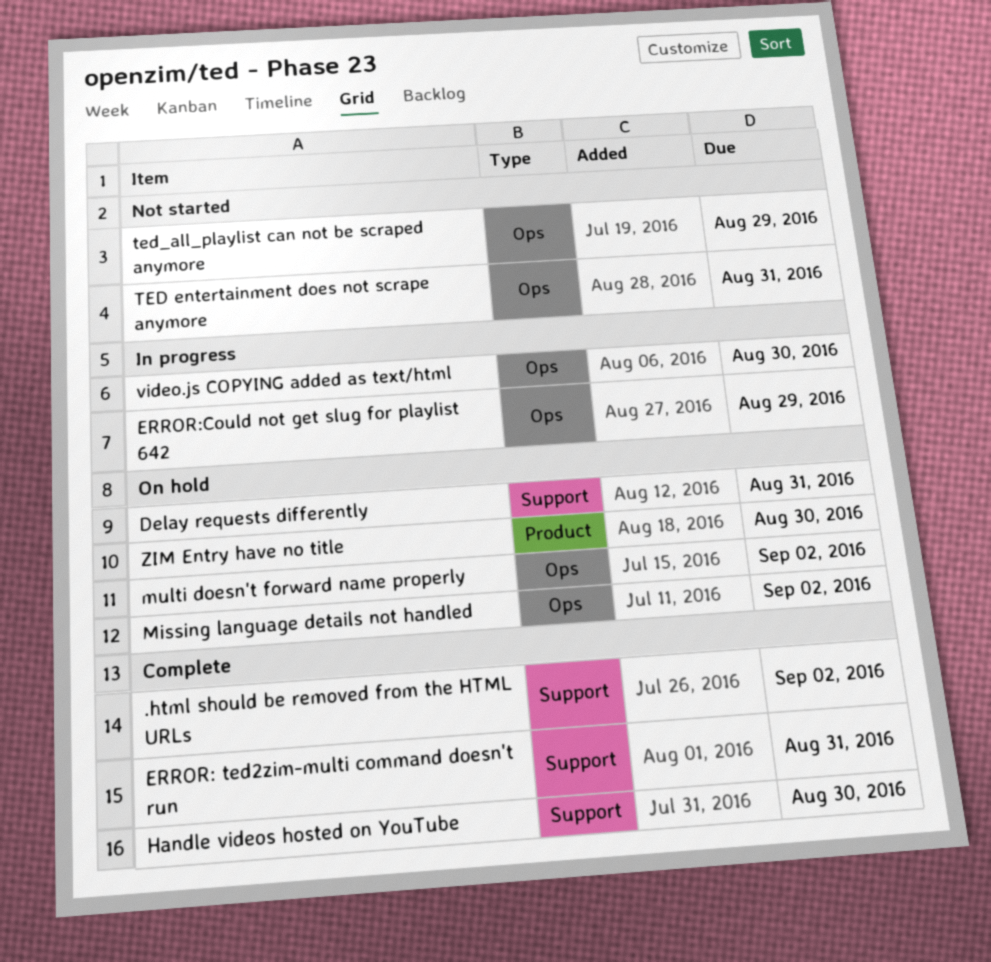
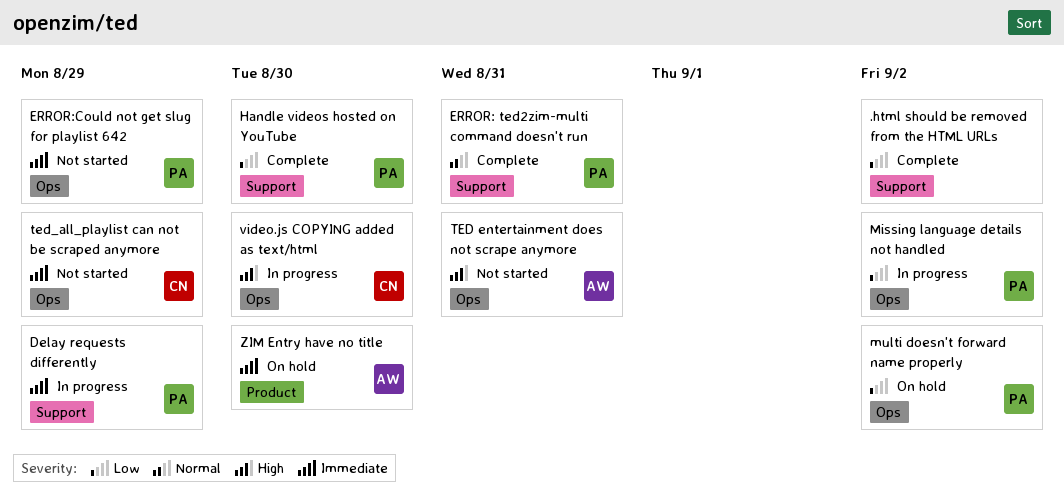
Delay requests differently, status: On hold -> In progress
Delay requests differently, due: Aug 31 -> Aug 29
ERROR:Could not get slug for playlist 642, status: In progress -> Not started
Missing language details not handled, status: On hold -> In progress

